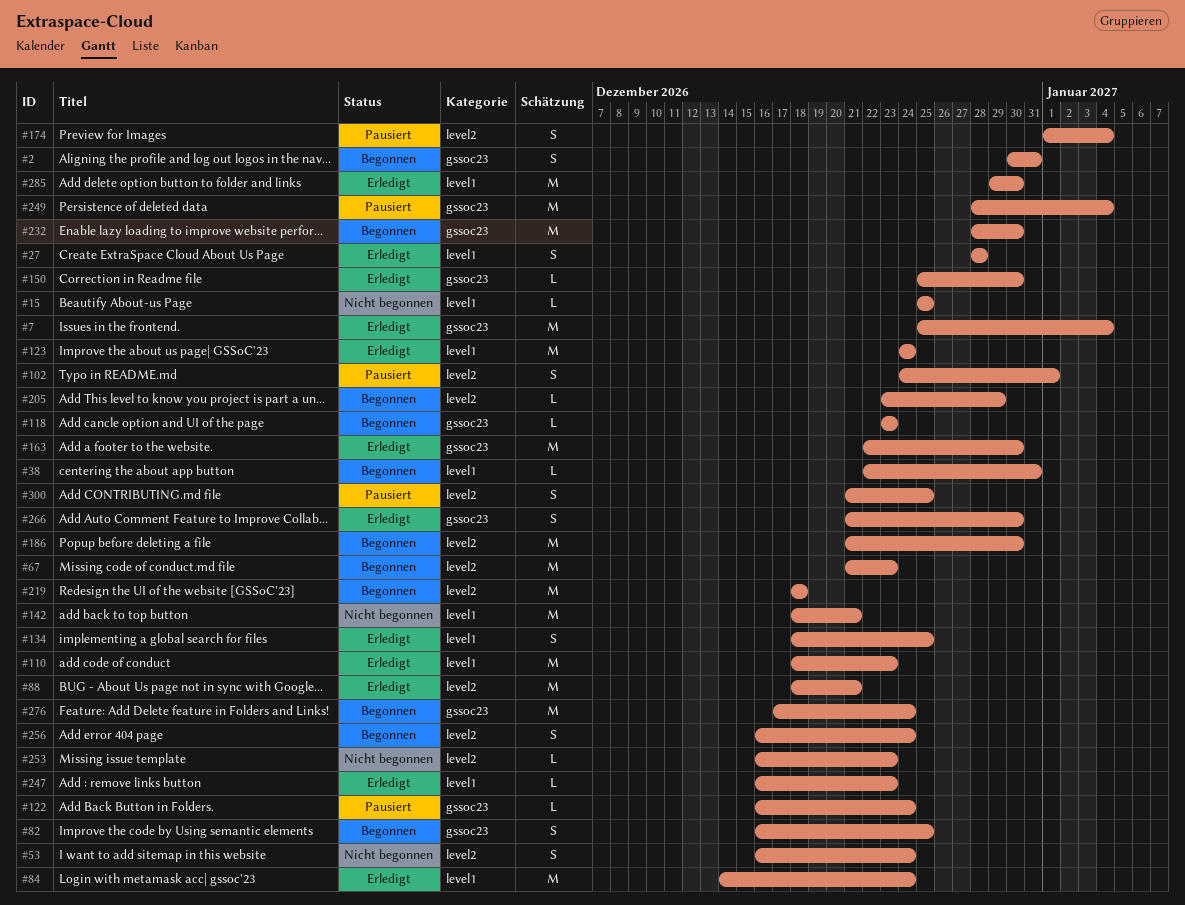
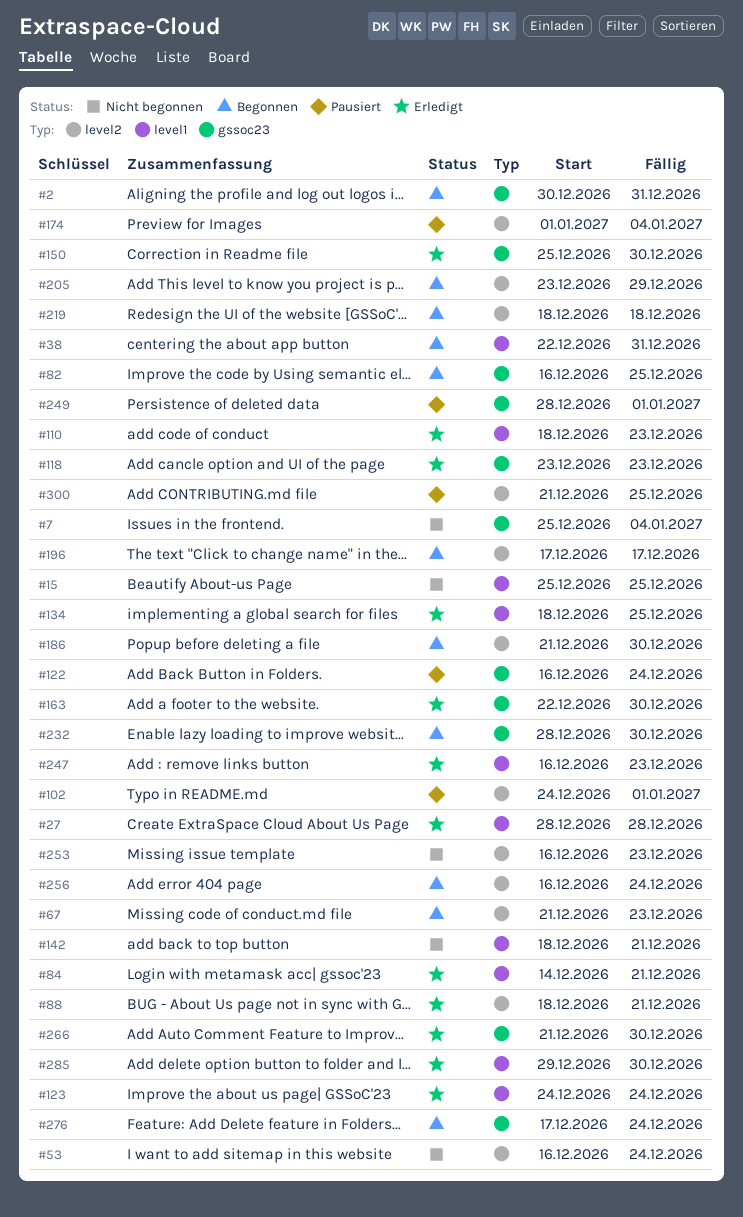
#7, status: Erledigt -> Nicht begonnen
#84, due: Dec 24 -> Dec 21
#118, status: Begonnen -> Erledigt
#196: none -> present
#249, due: Jan 4 -> Jan 1

